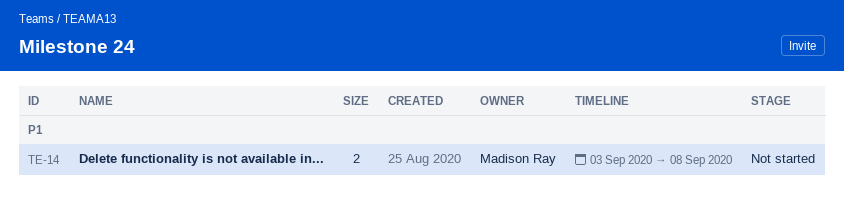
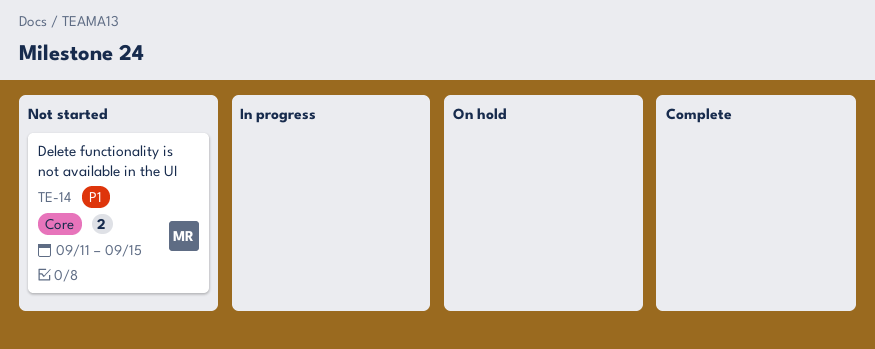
TE-14, start: Sep 3 -> Sep 11
TE-14, due: Sep 8 -> Sep 15

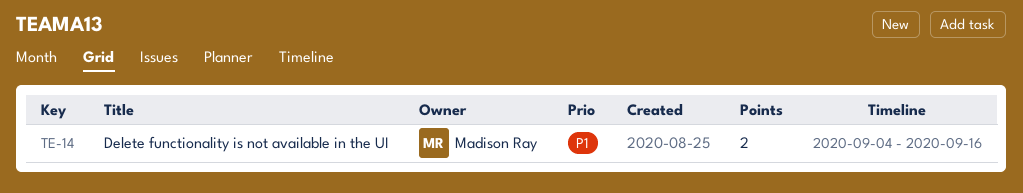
TE-14, start: Sep 11 -> Sep 4
TE-14, due: Sep 15 -> Sep 16

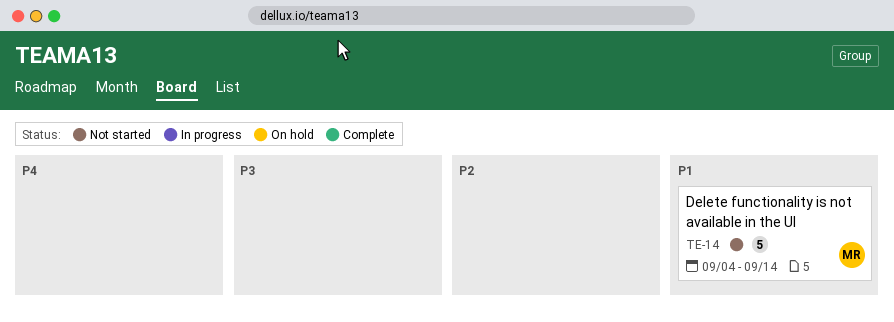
TE-14, estimate: 2 -> 5
TE-14, due: Sep 16 -> Sep 14

